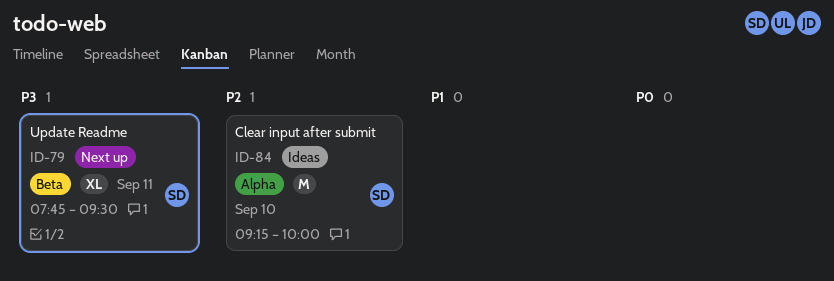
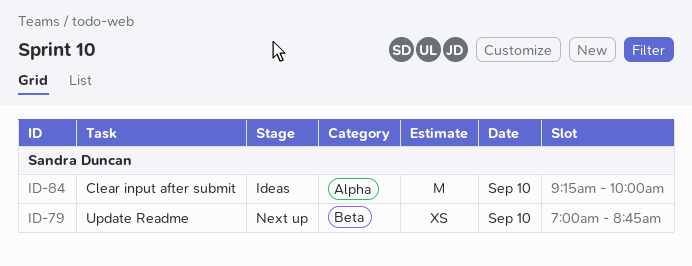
ID-79, estimate: XL -> XS
ID-79, day: Sep 11 -> Sep 10
ID-79, begins: 07:45 -> 07:00
ID-79, ends: 09:30 -> 08:45

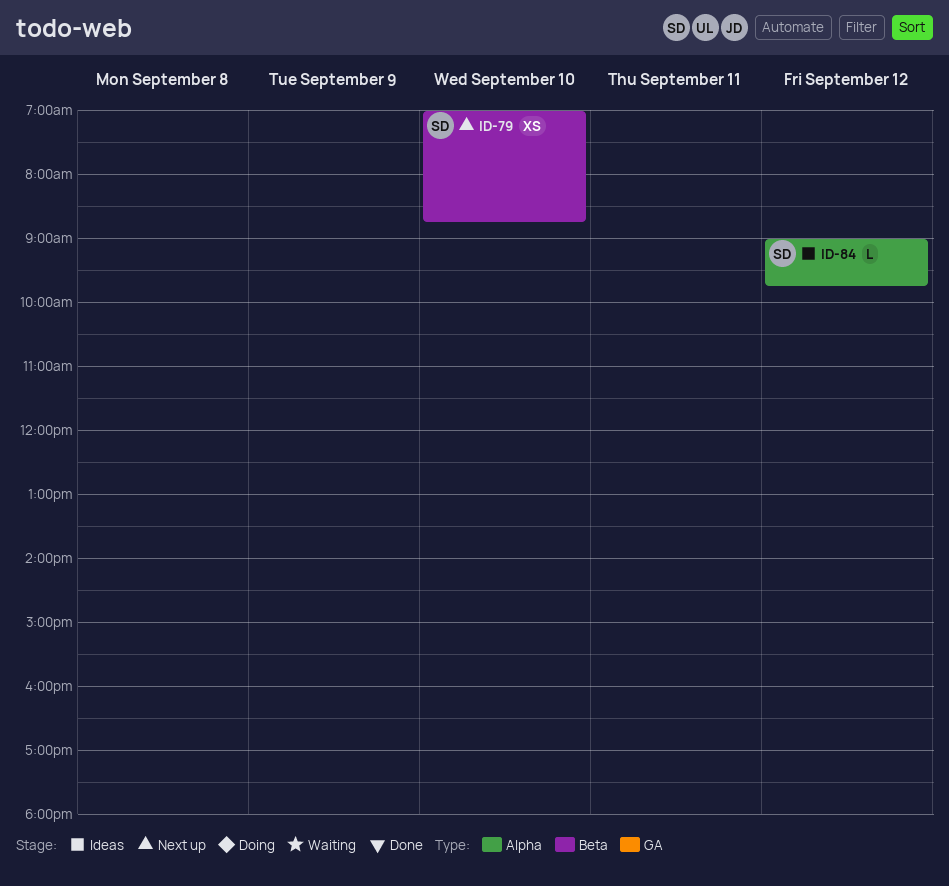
ID-84, estimate: M -> L
ID-84, day: Sep 10 -> Sep 12
ID-84, begins: 09:15 -> 09:00
ID-84, ends: 10:00 -> 09:45

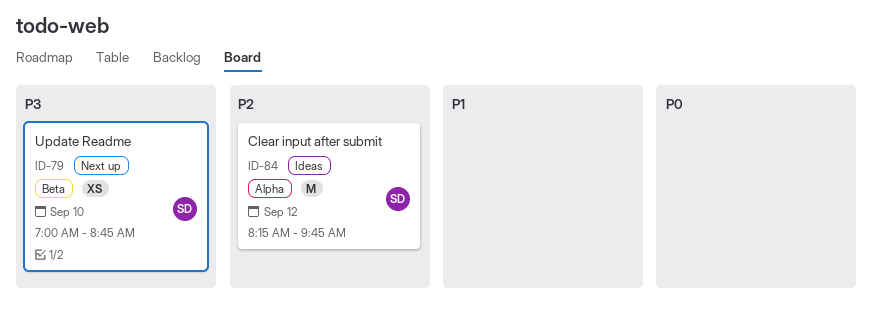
ID-84, estimate: L -> M
ID-84, begins: 09:00 -> 08:15

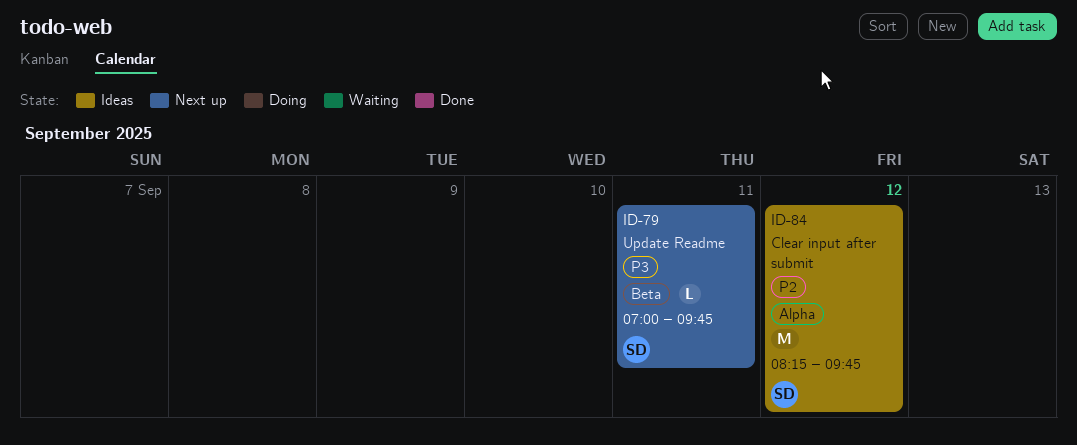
ID-79, estimate: XS -> L
ID-79, day: Sep 10 -> Sep 11
ID-79, ends: 08:45 -> 09:45

